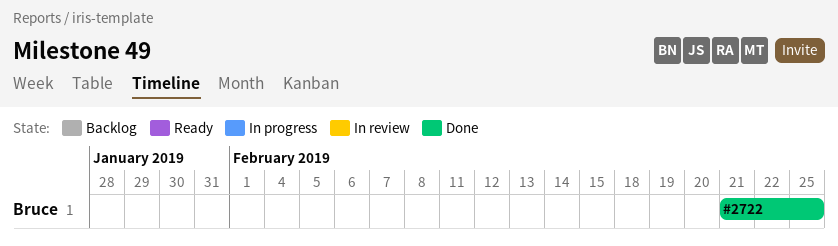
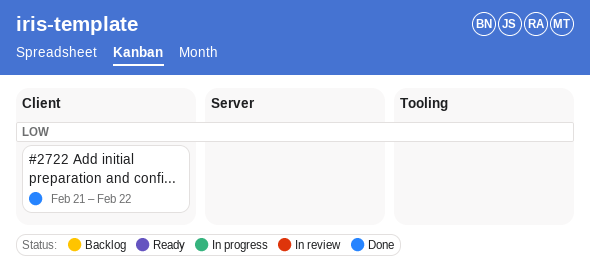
#2722, due: Feb 25 -> Feb 22

